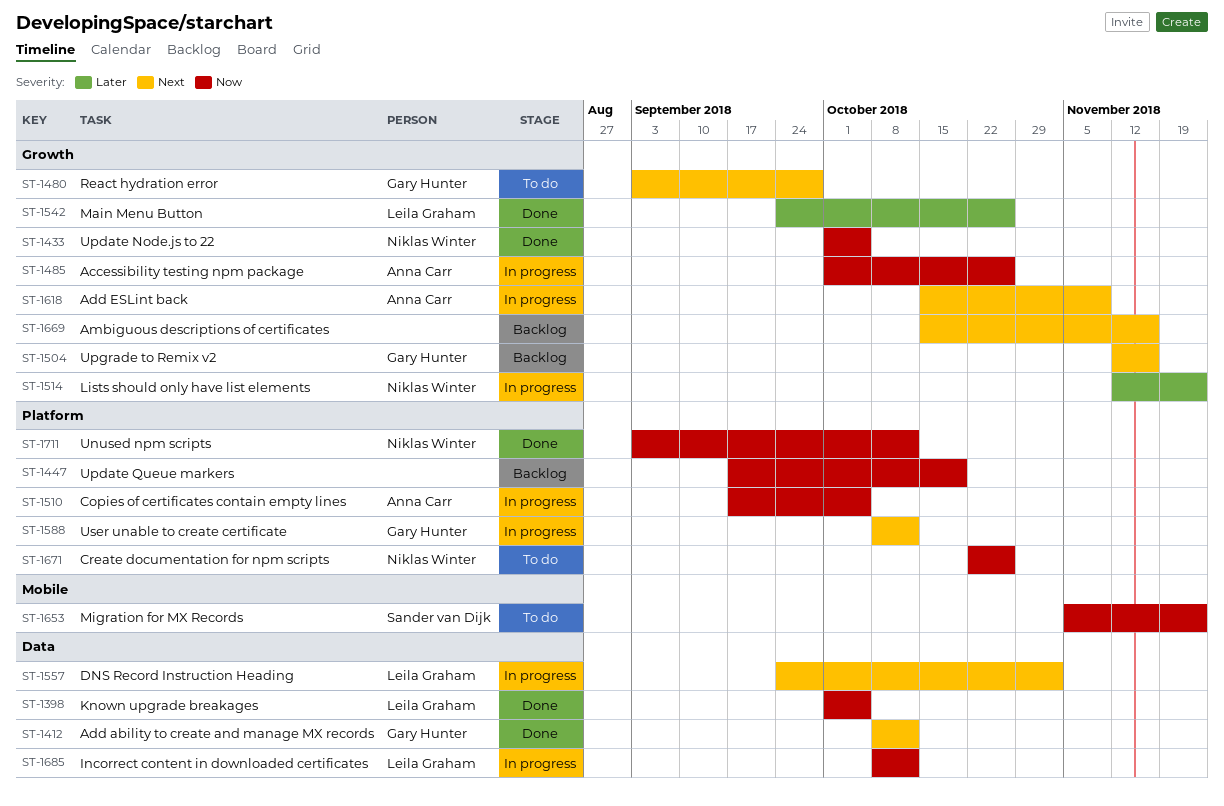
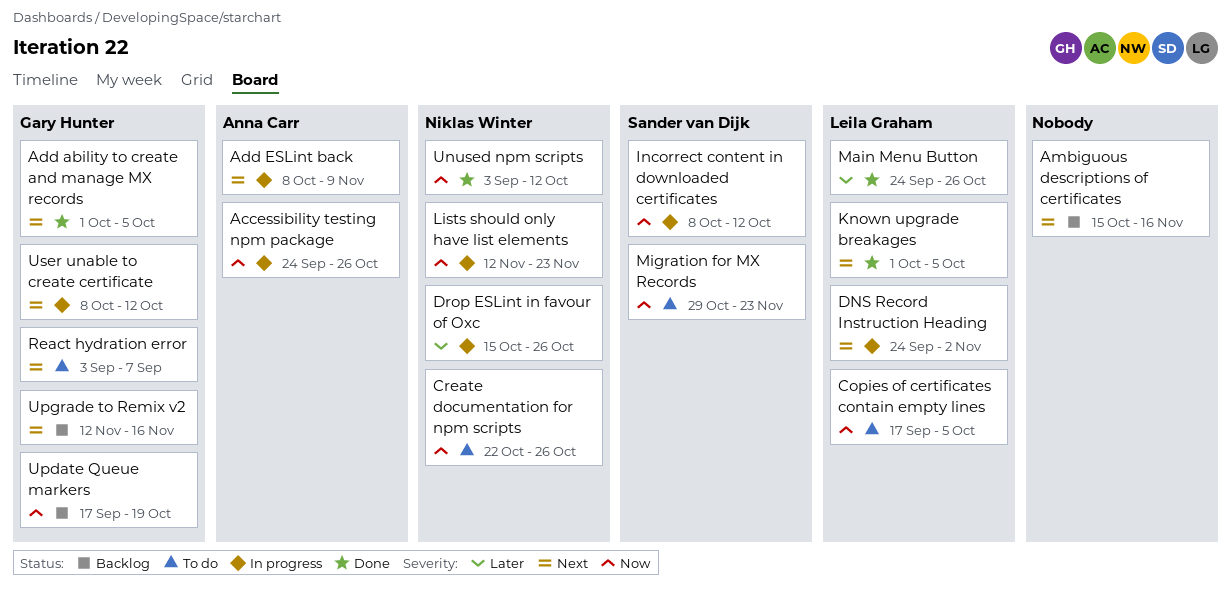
Accessibility testing npm package, start: Oct 1 -> Sep 24
Add ability to create and manage MX records, start: Oct 8 -> Oct 1
Add ability to create and manage MX records, due: Oct 12 -> Oct 5
Add ESLint back, start: Oct 15 -> Oct 8
Copies of certificates contain empty lines, status: In progress -> To do
Copies of certificates contain empty lines, owner: Anna Carr -> Leila Graham
Drop ESLint in favour of Oxc: none -> present
Incorrect content in downloaded certificates, owner: Leila Graham -> Sander van Dijk
Known upgrade breakages, priority: Now -> Next
Lists should only have list elements, priority: Later -> Now
Migration for MX Records, start: Nov 5 -> Oct 29
React hydration error, due: Sep 28 -> Sep 7
Update Node.js to 22: present -> none
Update Queue markers, owner: none -> Gary Hunter

